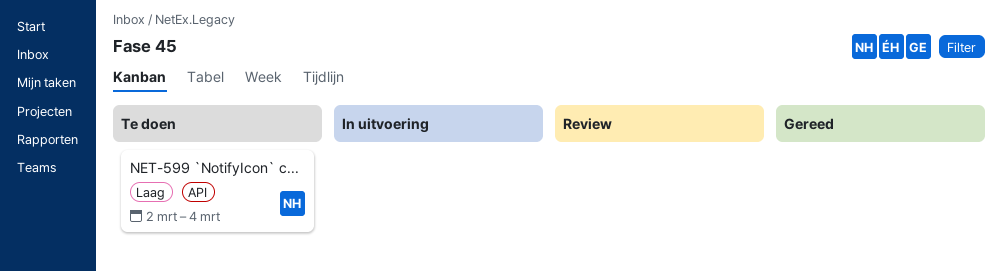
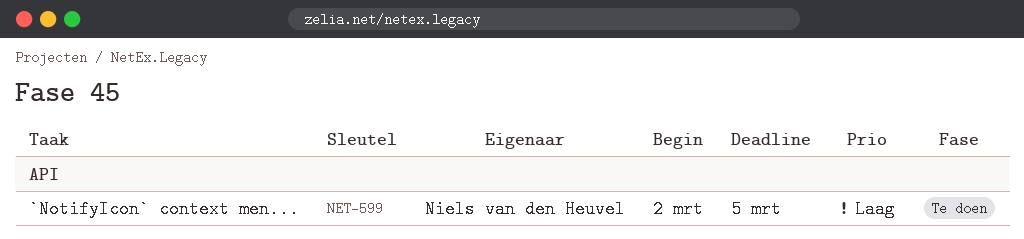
NET-599, due: Mar 4 -> Mar 5

